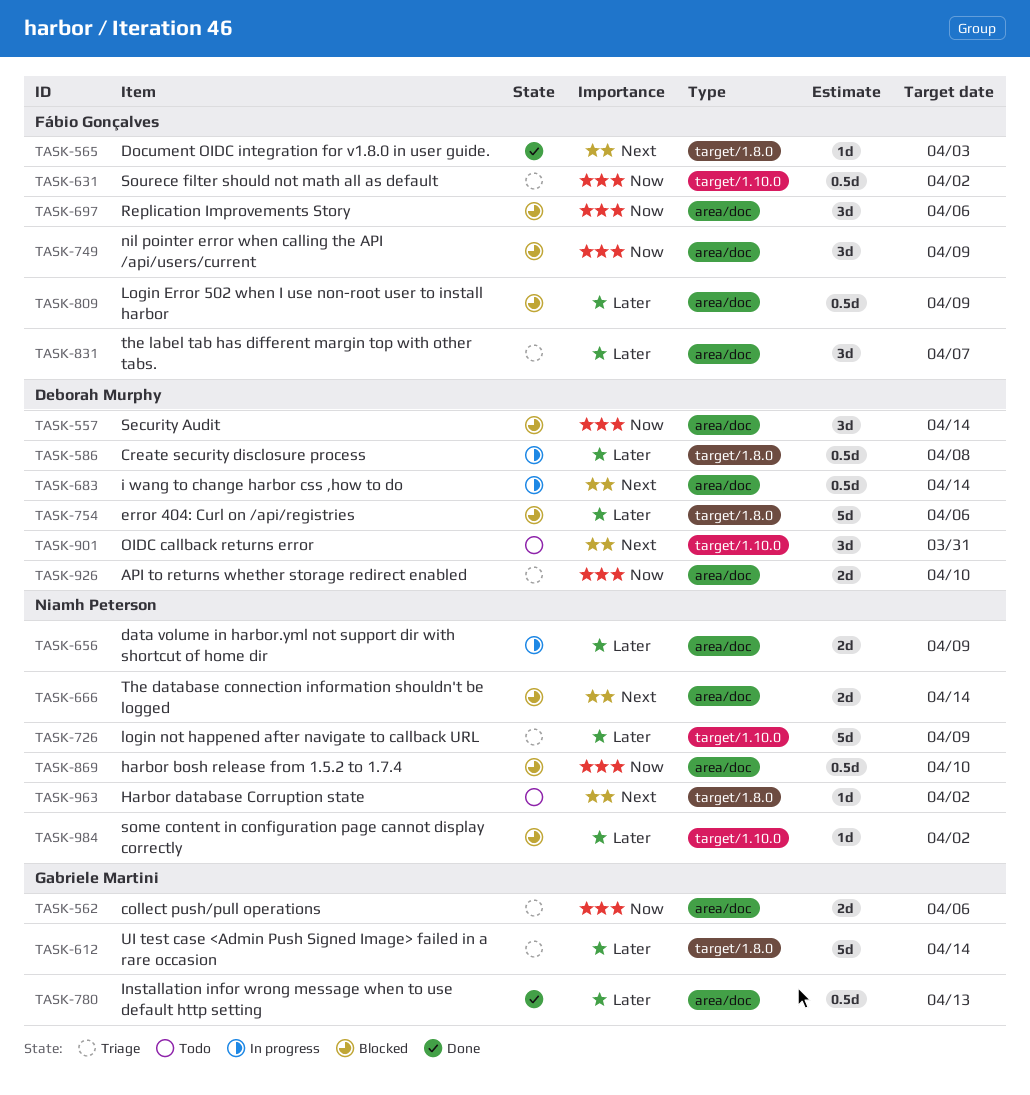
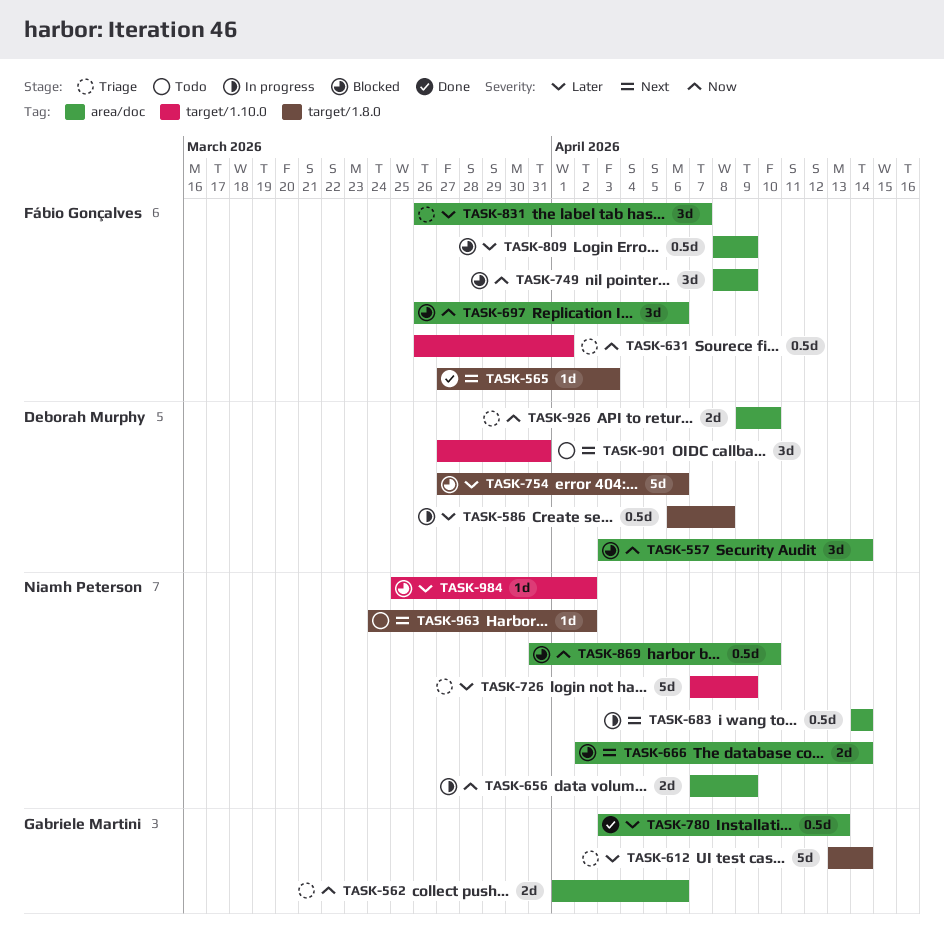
TASK-631, due: Apr 2 -> Apr 1
TASK-656, priority: Later -> Now
TASK-683, owner: Deborah Murphy -> Niamh Peterson

